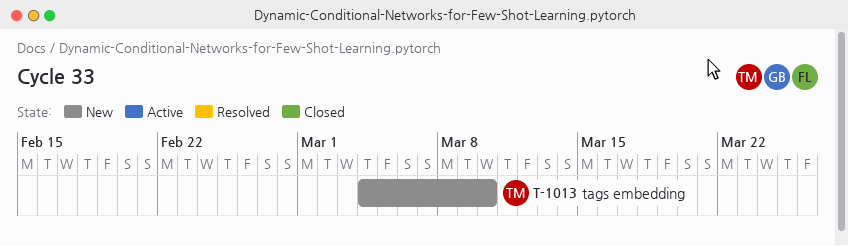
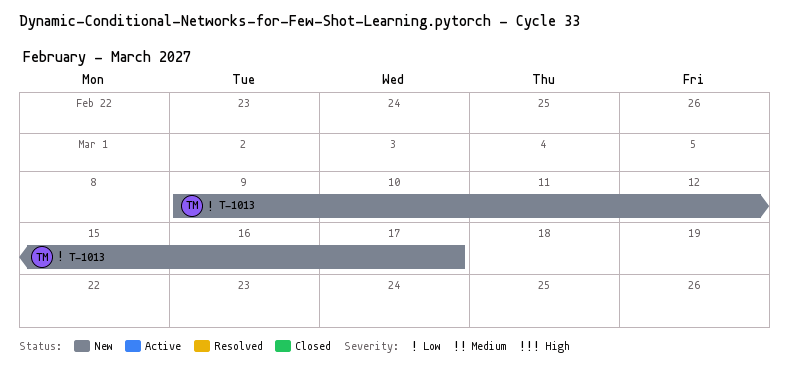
T-1013, start: Mar 4 -> Mar 9
T-1013, due: Mar 10 -> Mar 17

